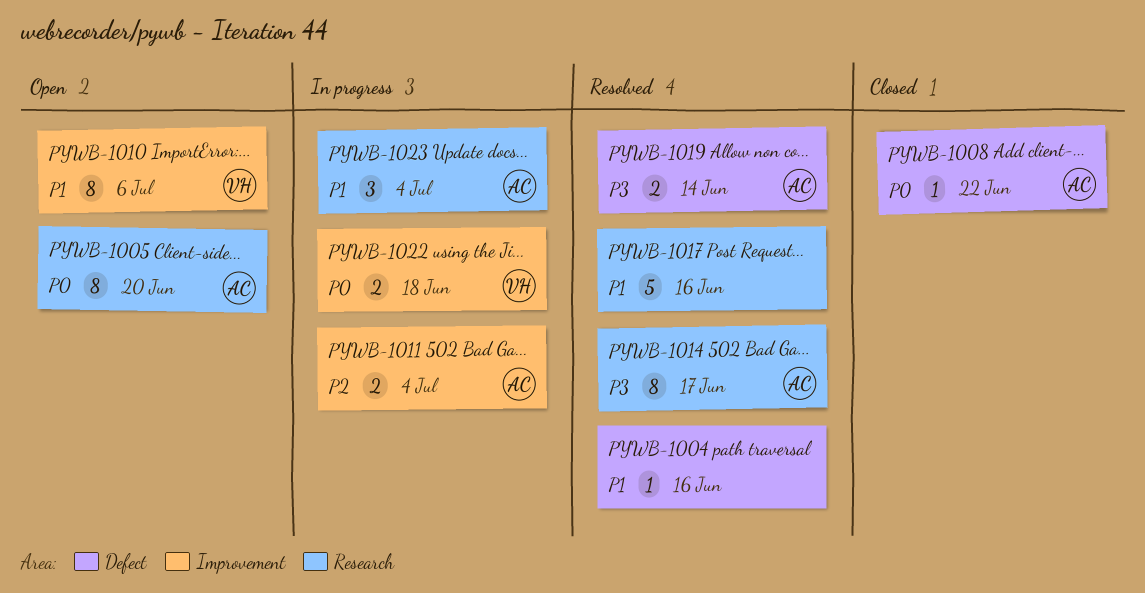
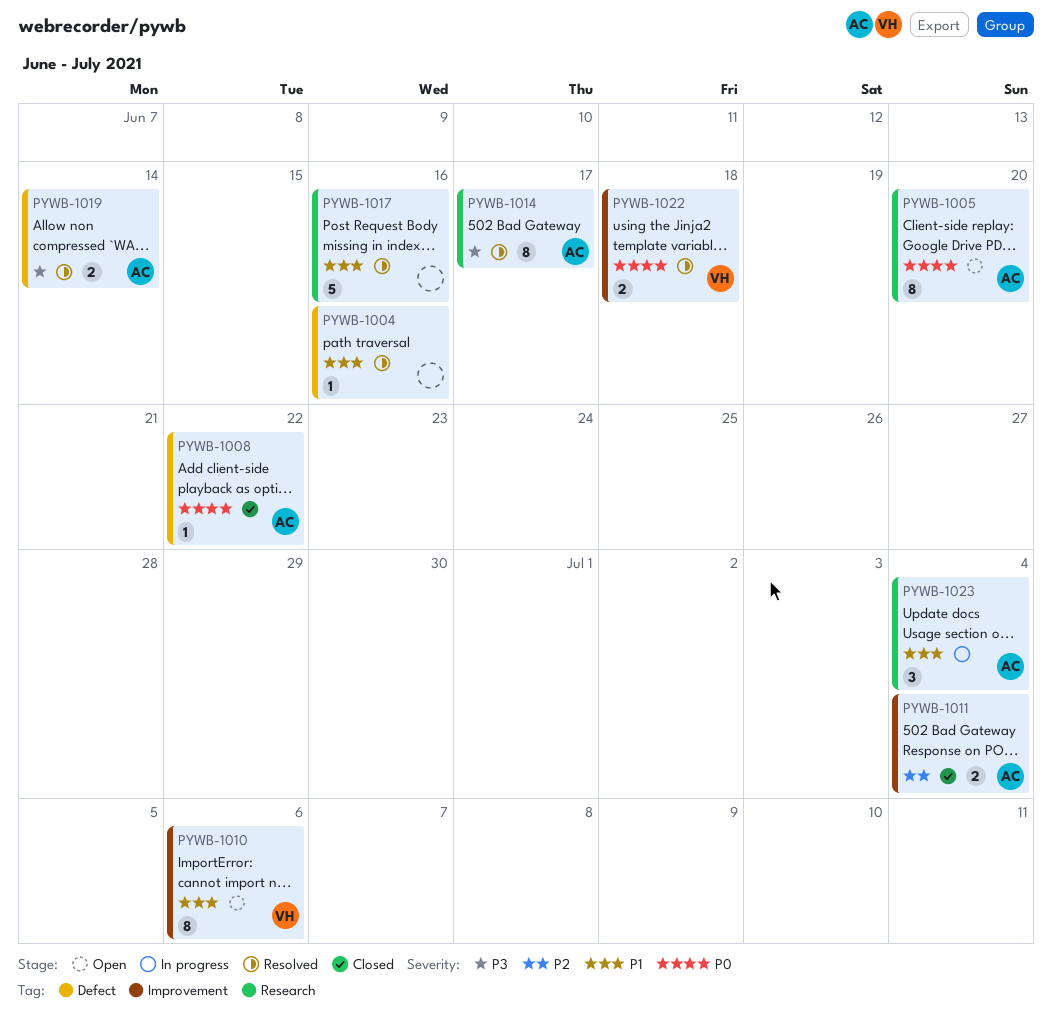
PYWB-1011, status: In progress -> Closed
PYWB-1022, status: In progress -> Resolved

